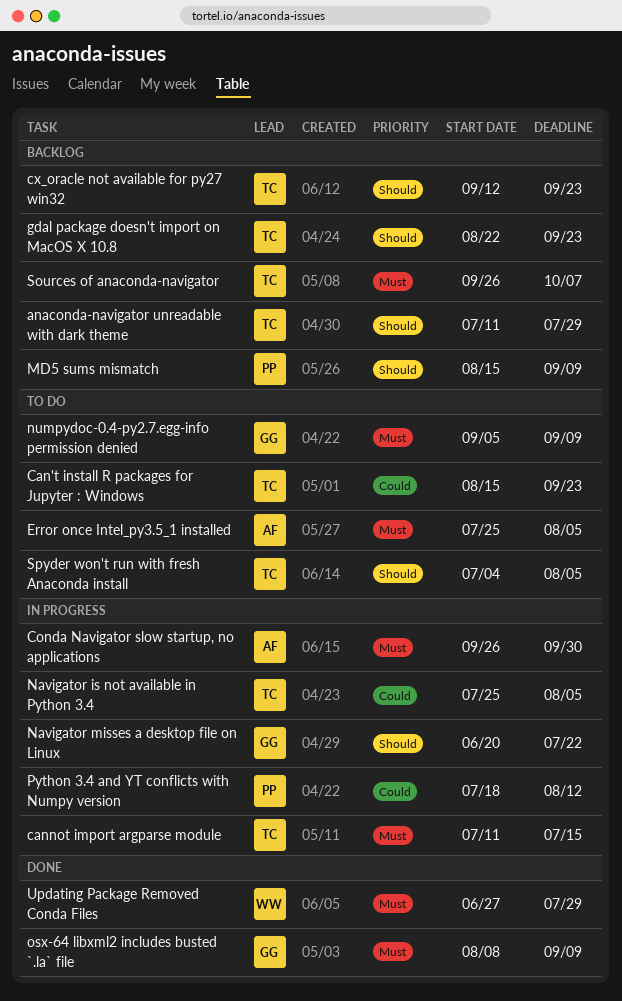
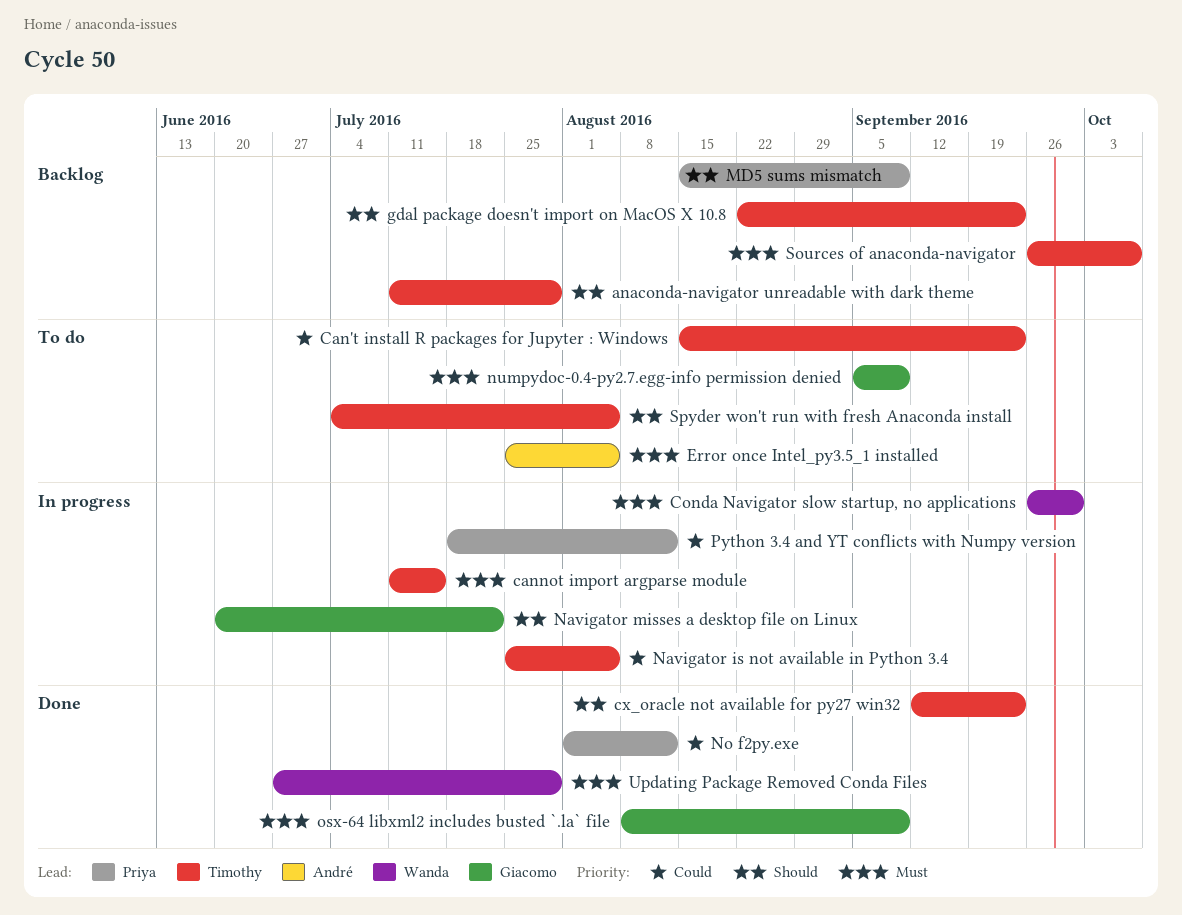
Conda Navigator slow startup, no applications, owner: André -> Wanda
cx_oracle not available for py27 win32, status: Backlog -> Done
No f2py.exe: none -> present

